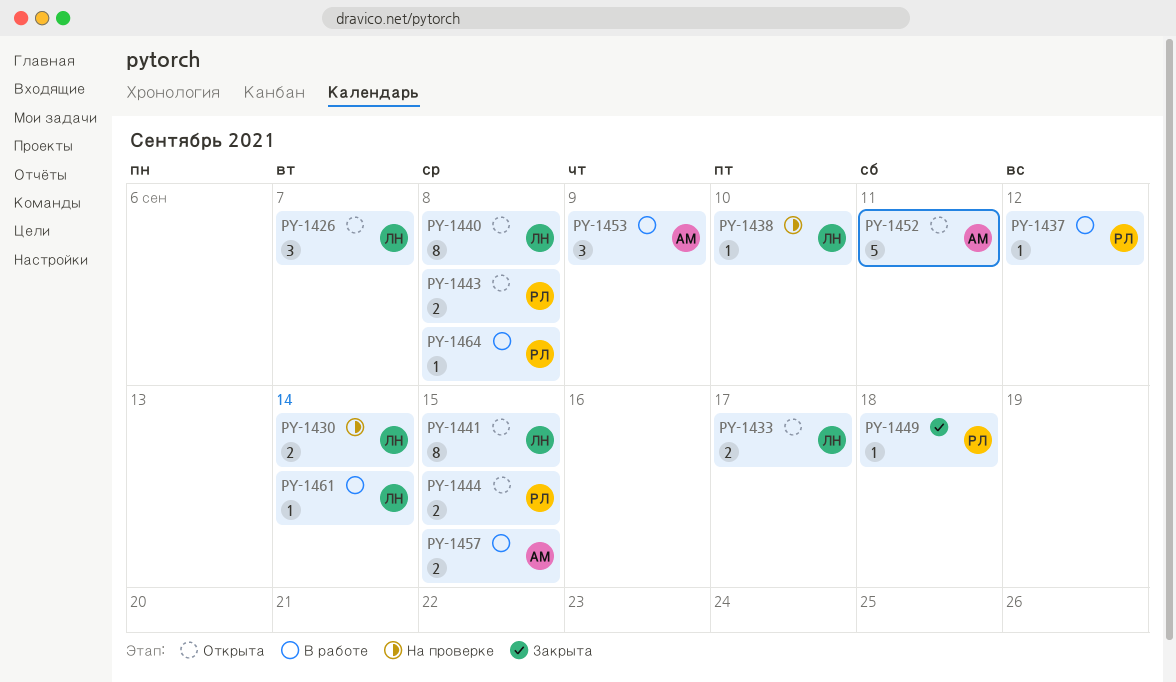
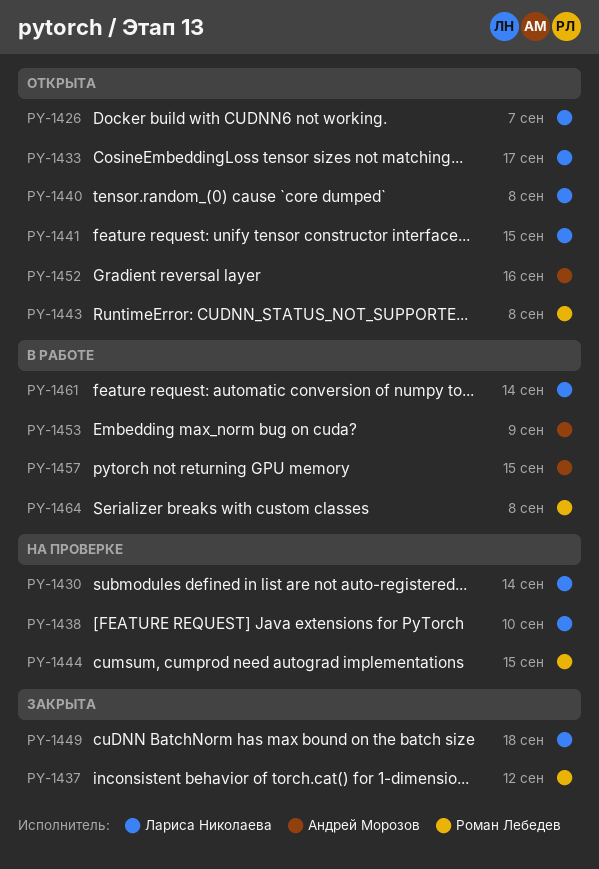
PY-1437, status: В работе -> Закрыта
PY-1444, status: Открыта -> На проверке
PY-1449, owner: Роман Лебедев -> Лариса Николаева
PY-1452, due: Sep 11 -> Sep 16

